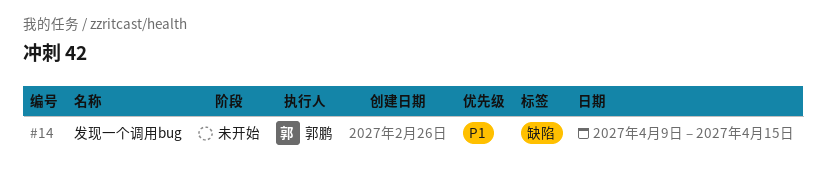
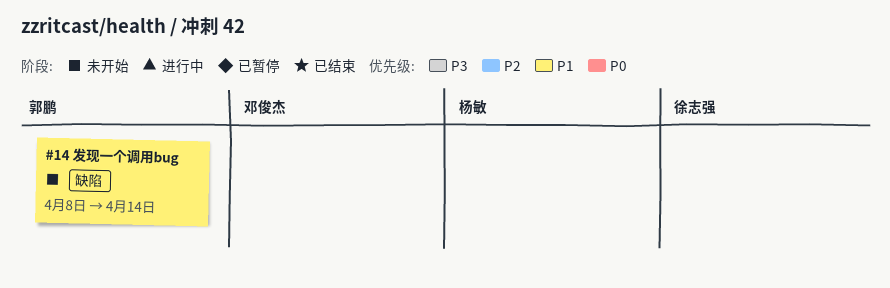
#14, start: Apr 9 -> Apr 8
#14, due: Apr 15 -> Apr 14

